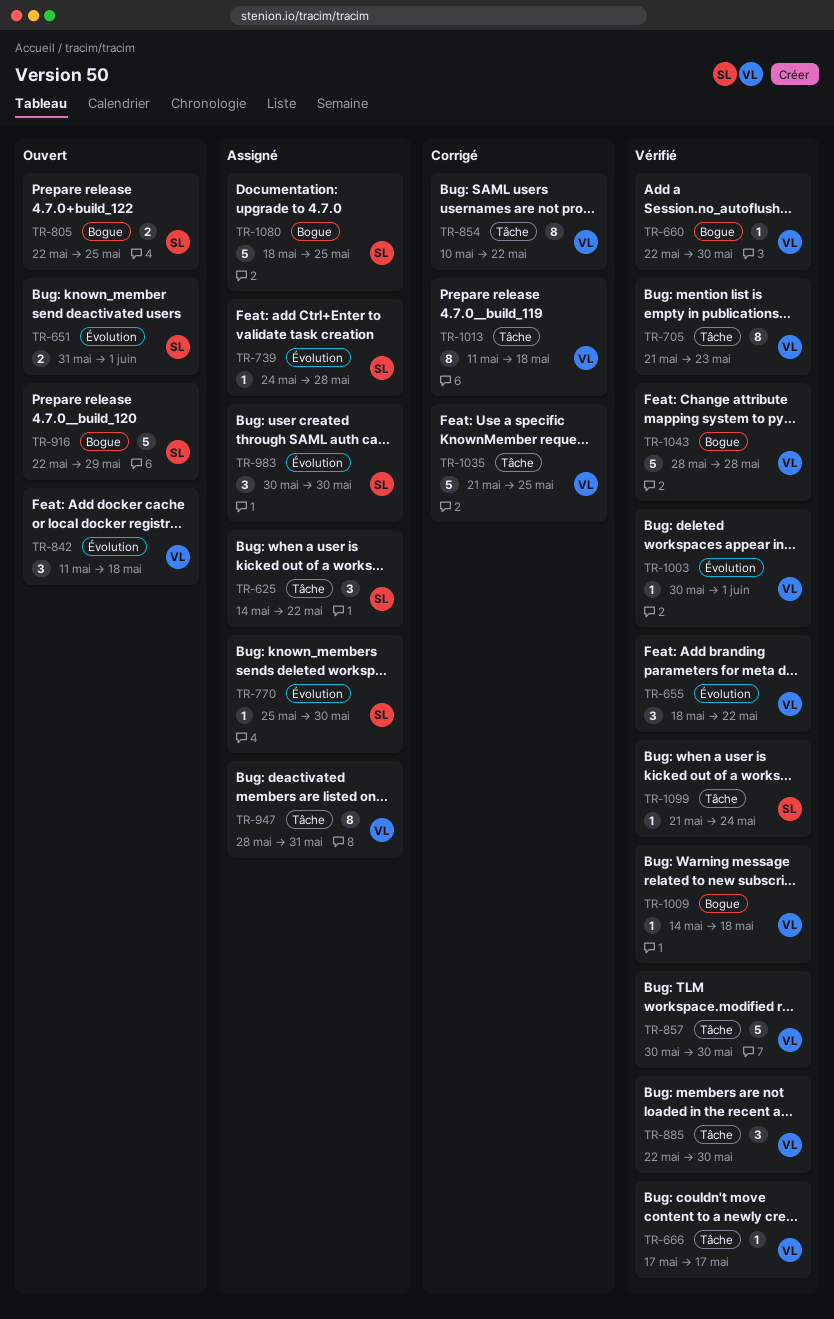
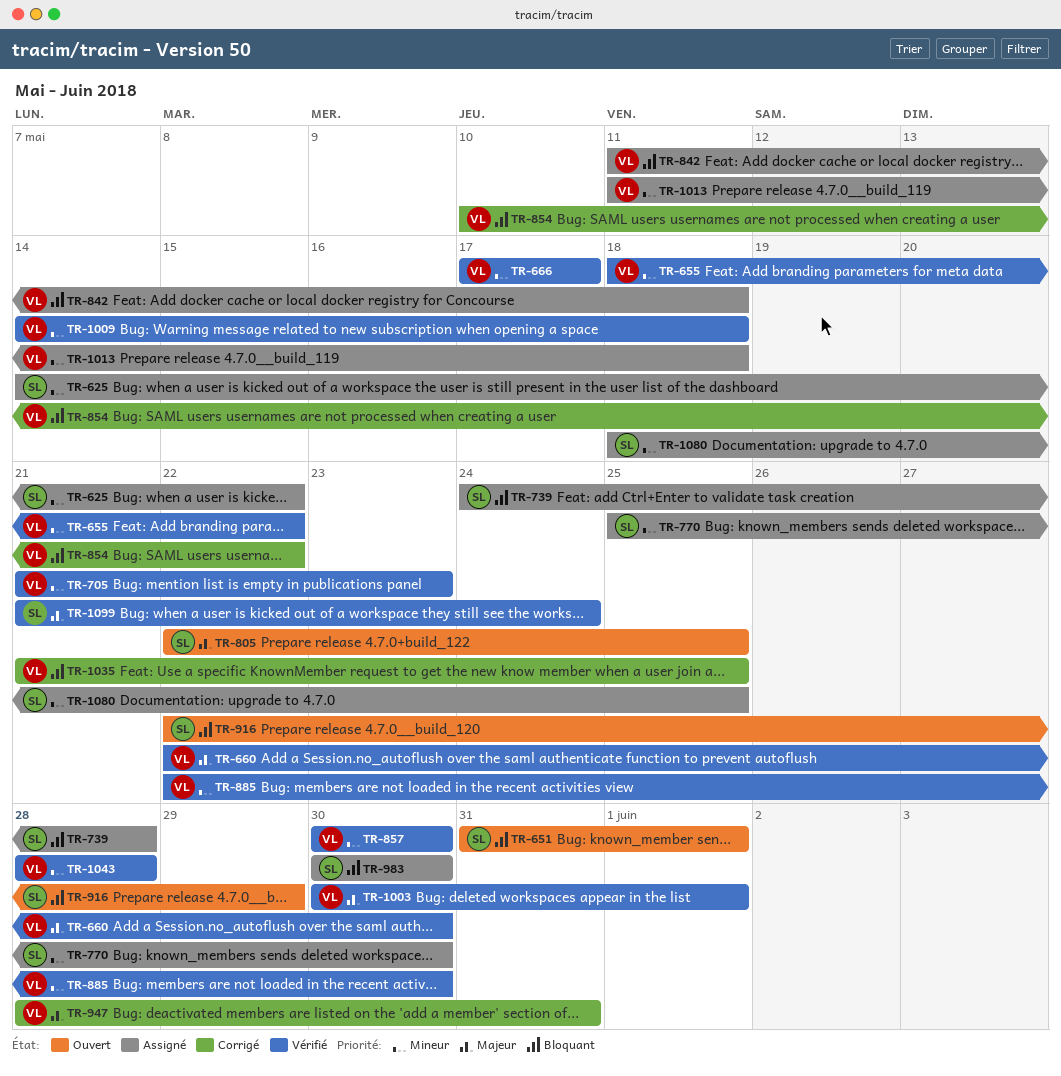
TR-842, status: Ouvert -> Assigné
TR-947, status: Assigné -> Corrigé
TR-1013, status: Corrigé -> Assigné

